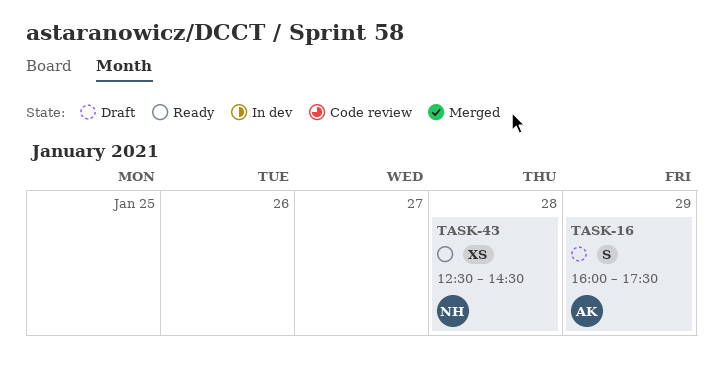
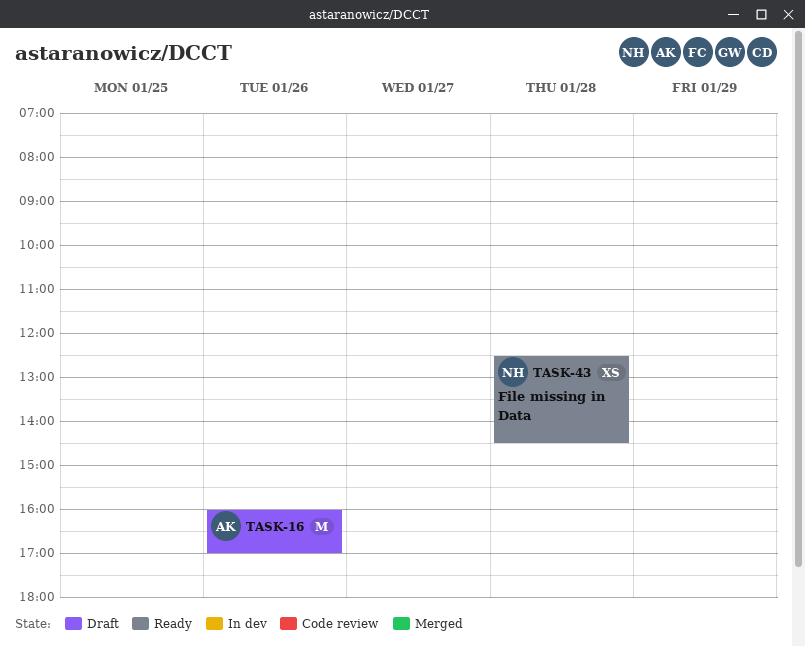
TASK-16, estimate: S -> M
TASK-16, day: Jan 29 -> Jan 26
TASK-16, ends: 17:30 -> 17:00

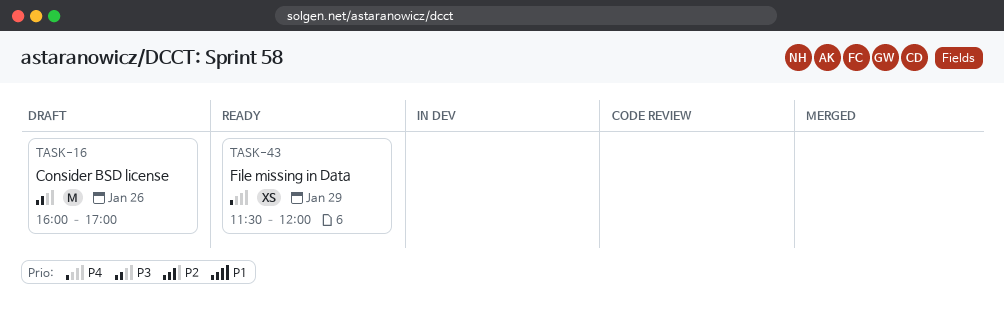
TASK-43, day: Jan 28 -> Jan 29
TASK-43, begins: 12:30 -> 11:30
TASK-43, ends: 14:30 -> 12:00

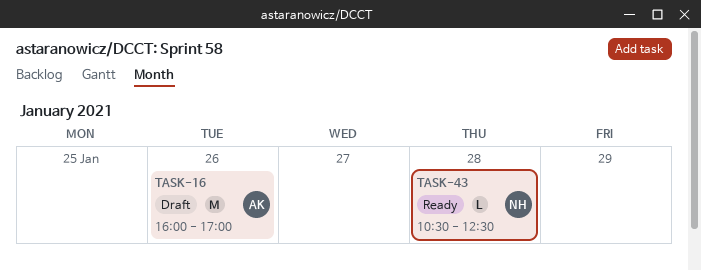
TASK-43, estimate: XS -> L
TASK-43, day: Jan 29 -> Jan 28
TASK-43, begins: 11:30 -> 10:30
TASK-43, ends: 12:00 -> 12:30

